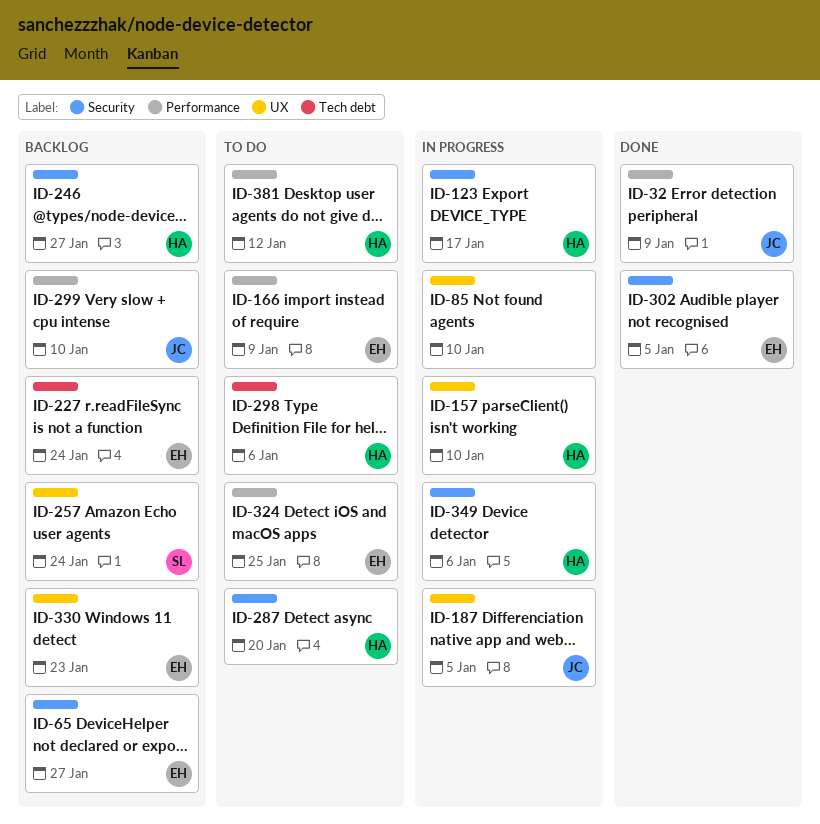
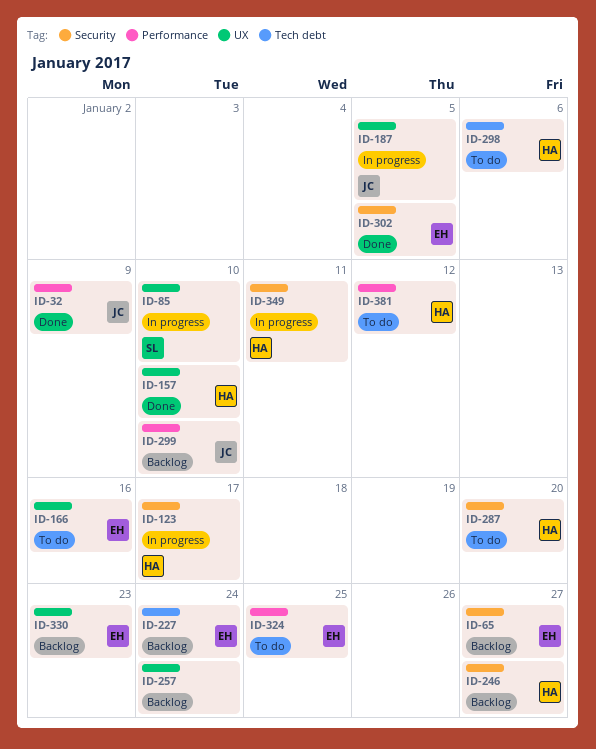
ID-85, owner: none -> SL
ID-157, status: In progress -> Done
ID-166, label: Performance -> UX
ID-166, due: Jan 9 -> Jan 16
ID-257, owner: SL -> none
ID-349, due: Jan 6 -> Jan 11

